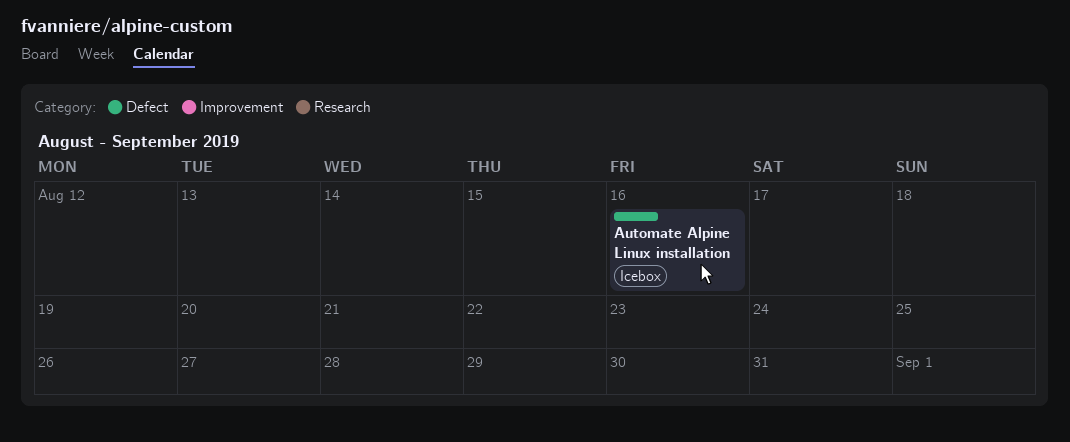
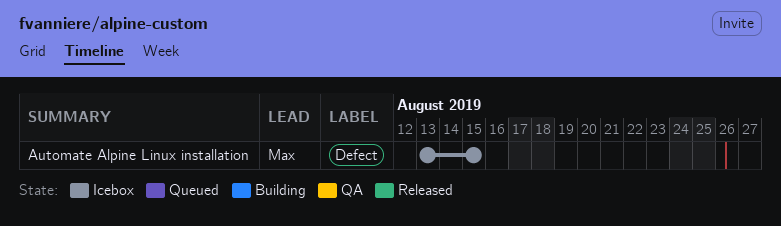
Automate Alpine Linux installation, due: Aug 16 -> Aug 15

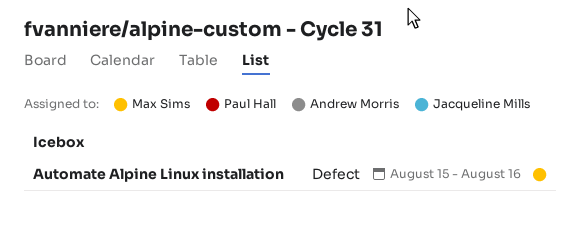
Automate Alpine Linux installation, start: Aug 13 -> Aug 15
Automate Alpine Linux installation, due: Aug 15 -> Aug 16

